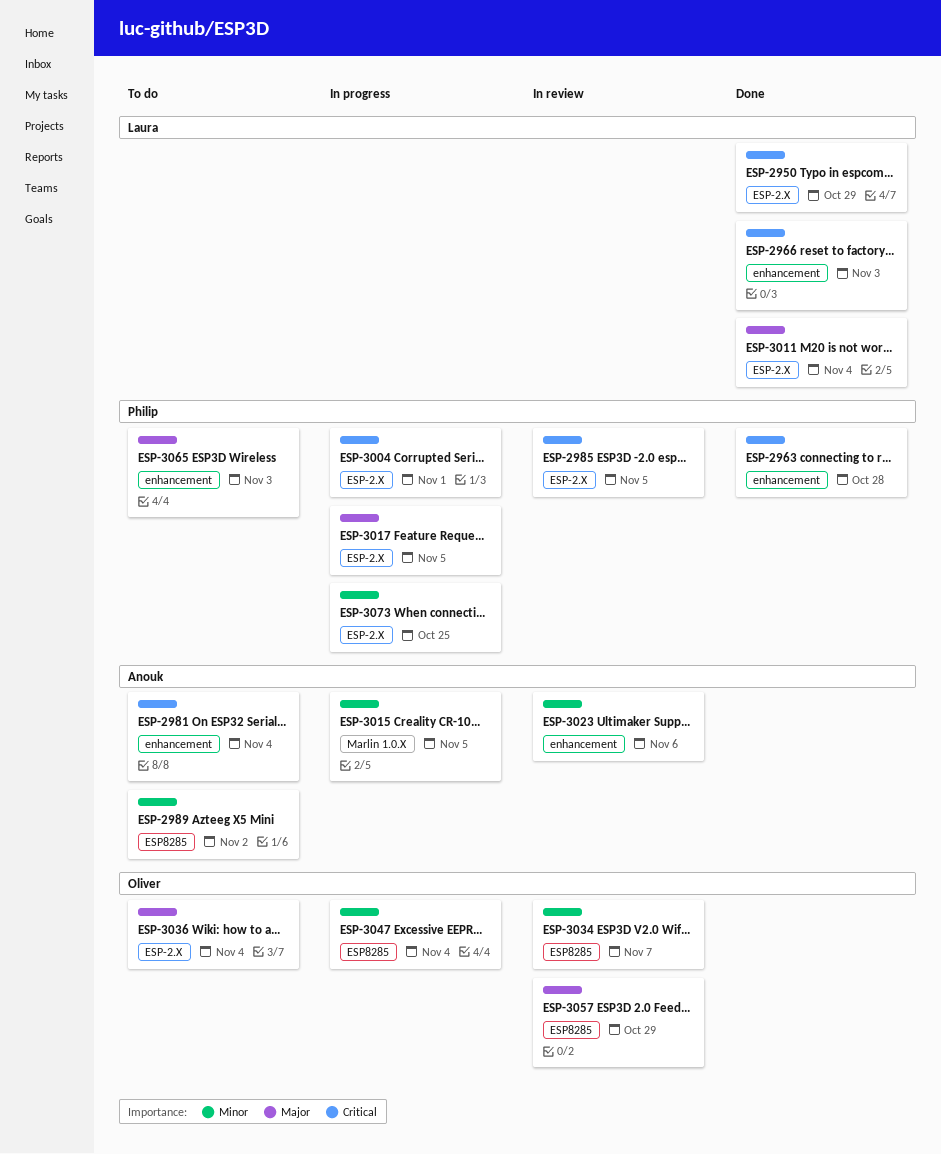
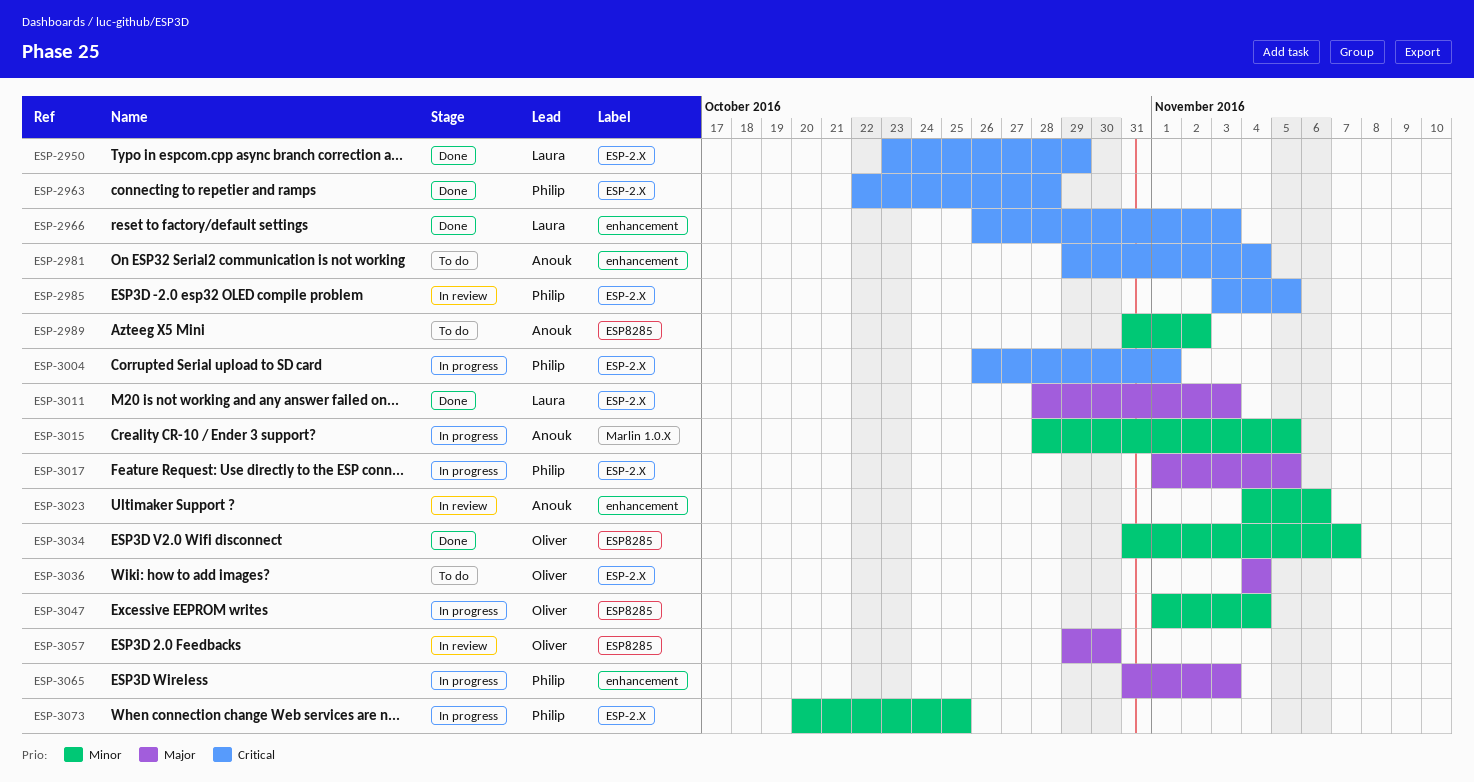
ESP-2963, label: enhancement -> ESP-2.X
ESP-3011, due: Nov 4 -> Nov 3
ESP-3034, status: In review -> Done
ESP-3057, due: Oct 29 -> Oct 30
ESP-3065, status: To do -> In progress

